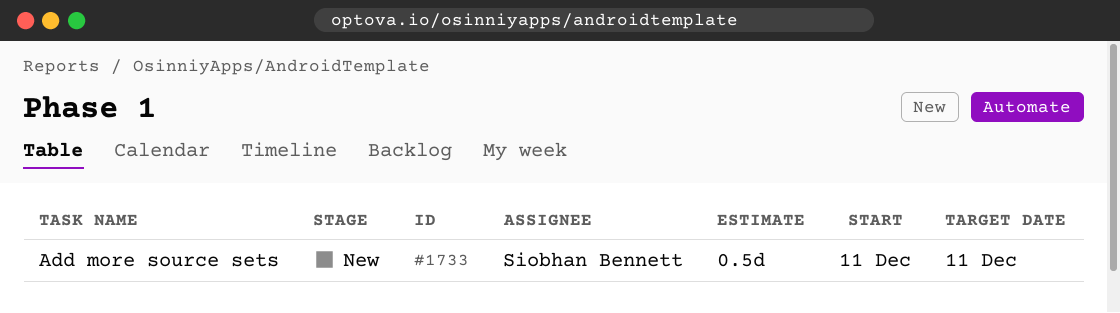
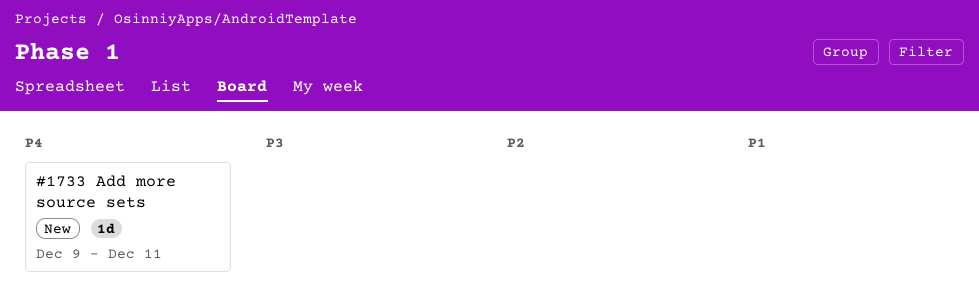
#1733, estimate: 0.5d -> 1d
#1733, start: Dec 11 -> Dec 9

